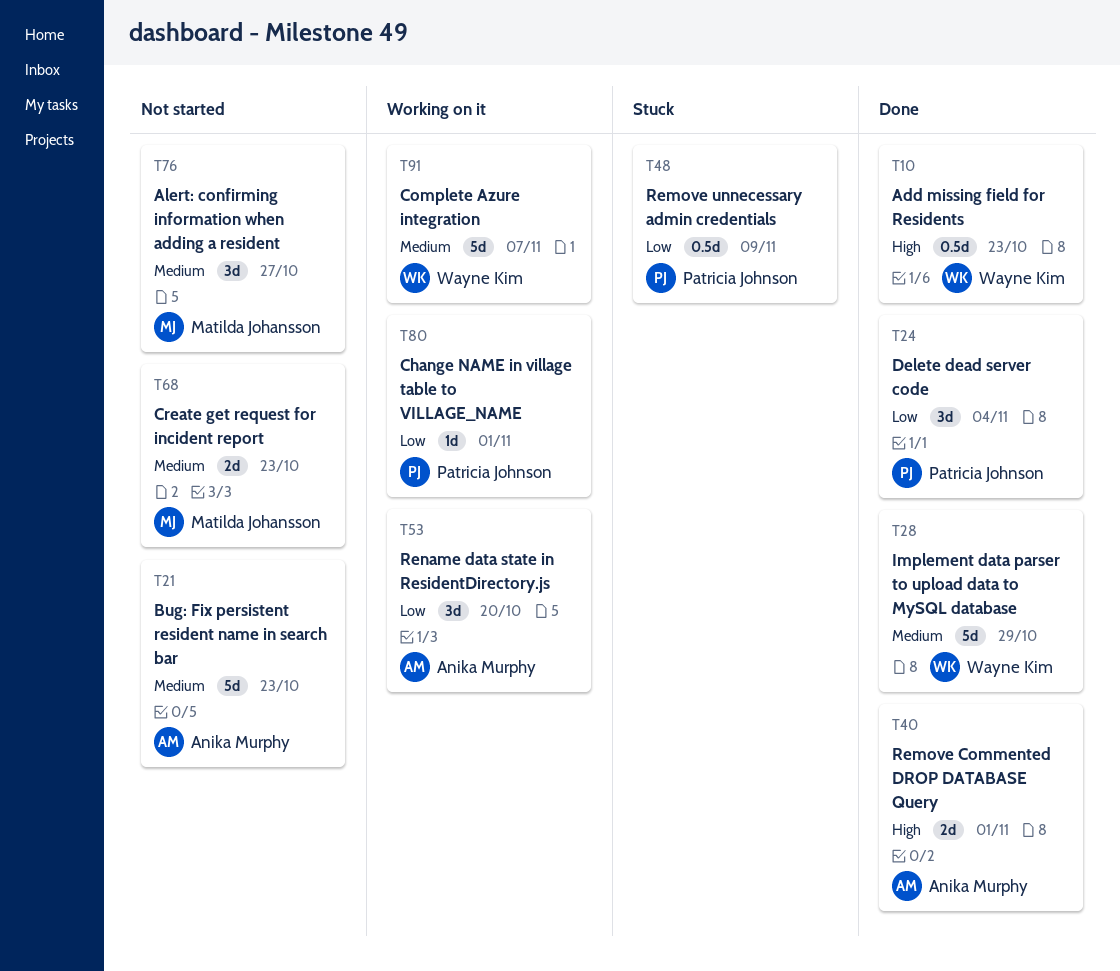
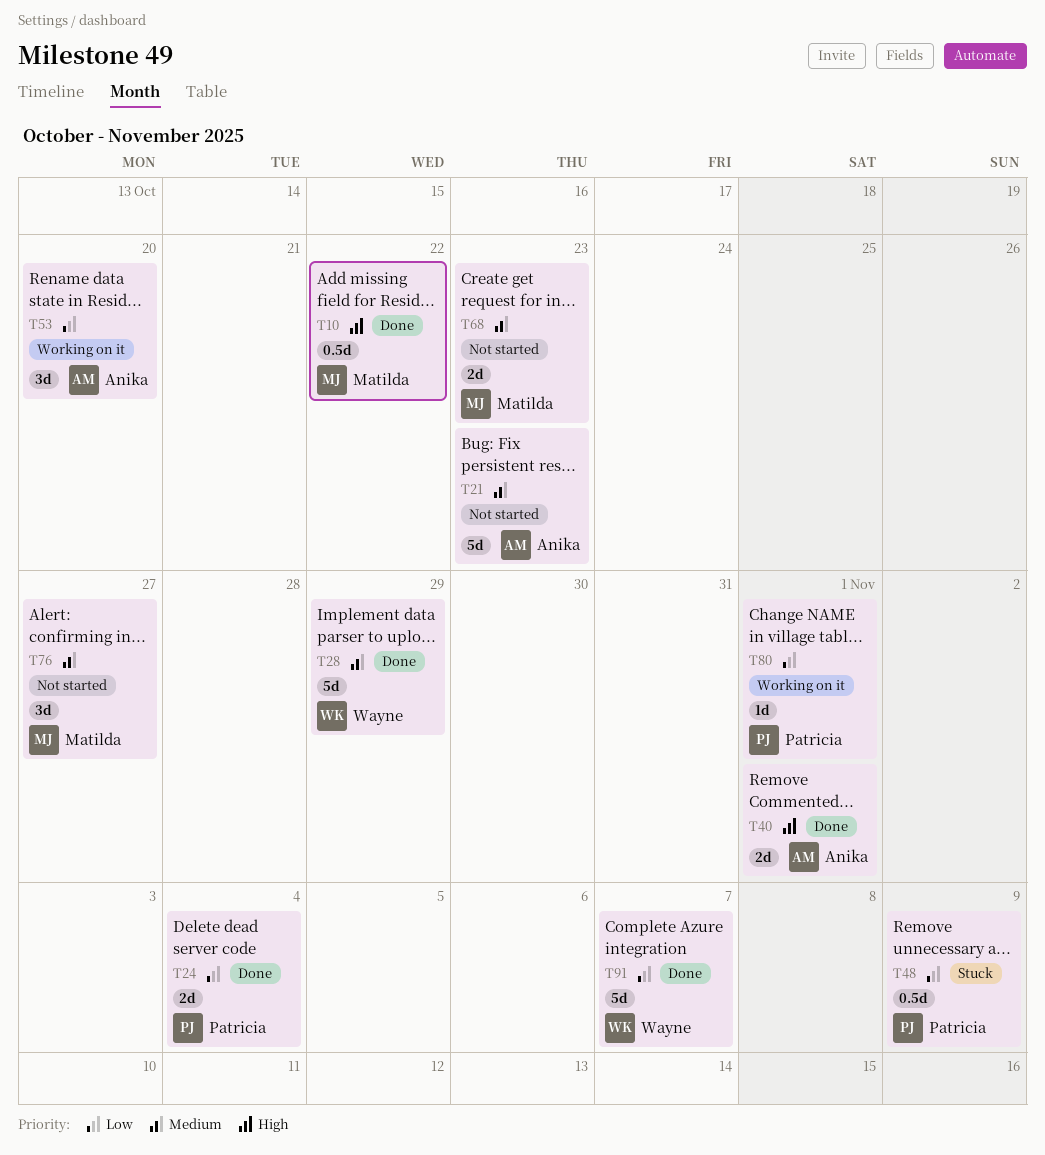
T10, owner: Wayne Kim -> Matilda Johansson
T10, due: Oct 23 -> Oct 22
T24, estimate: 3d -> 2d
T91, status: Working on it -> Done
T91, priority: Medium -> Low

